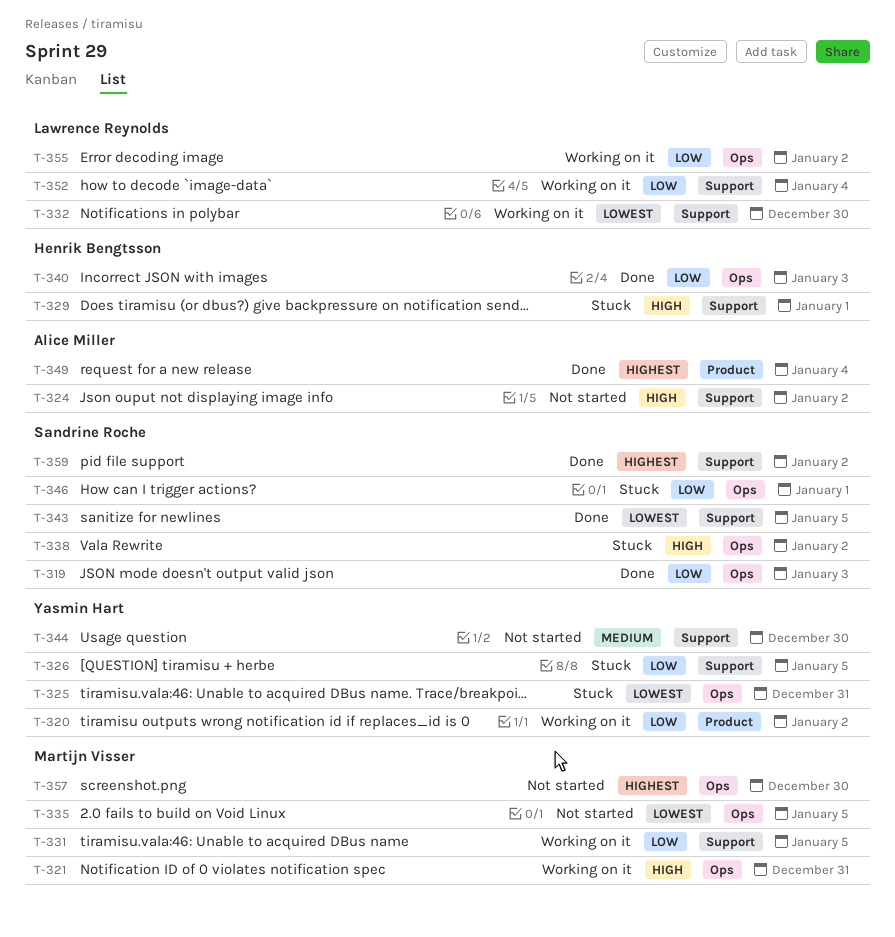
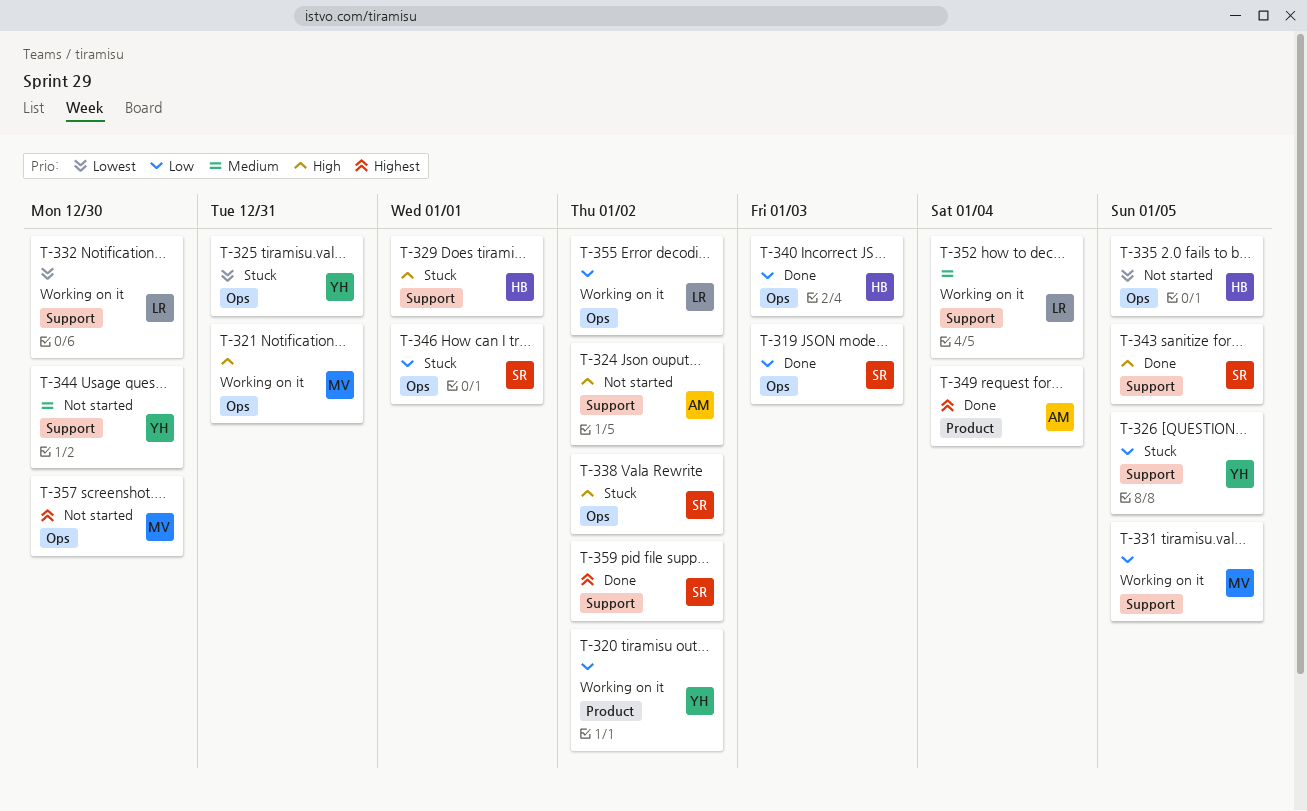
T-335, owner: Martijn Visser -> Henrik Bengtsson
T-343, priority: Lowest -> High
T-352, priority: Low -> Medium

